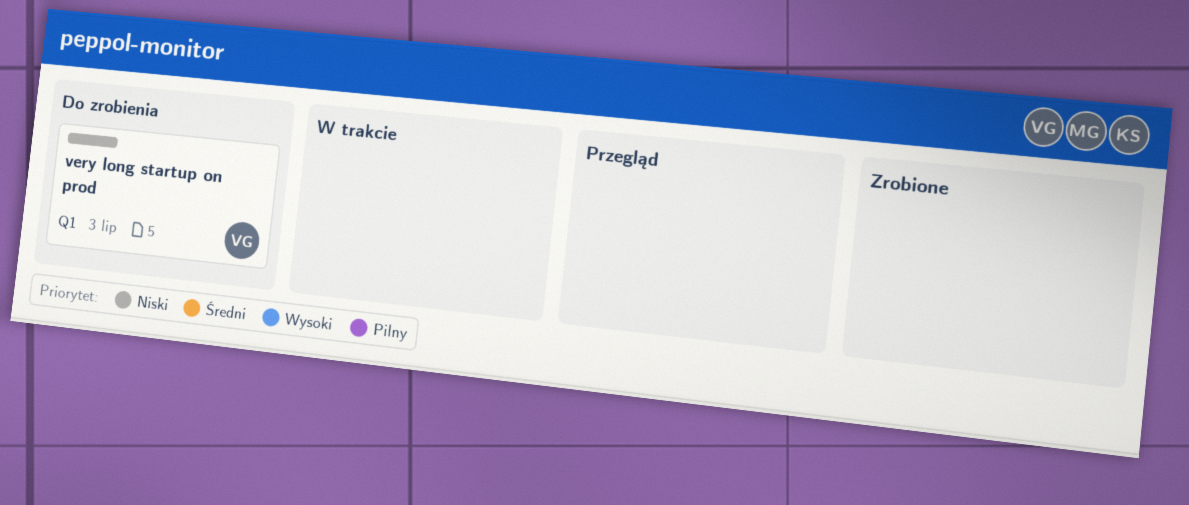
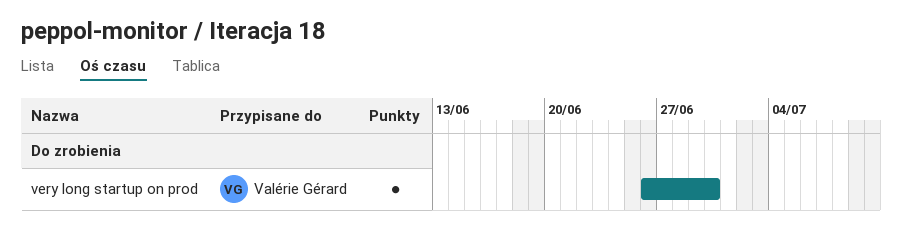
very long startup on prod, due: Jul 3 -> Jun 30

